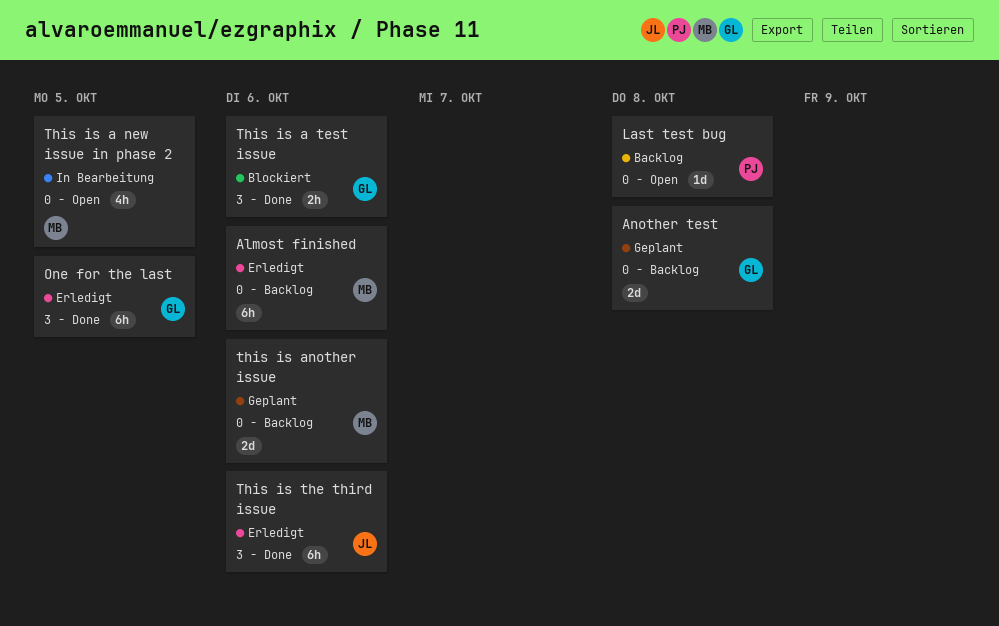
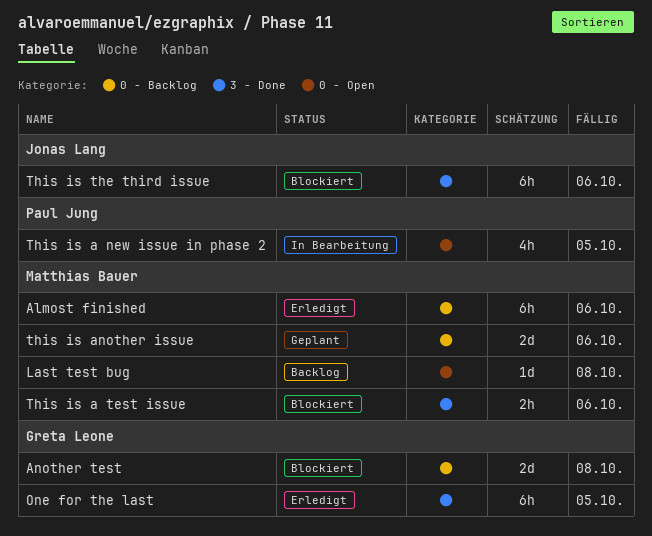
Another test, status: Geplant -> Blockiert
Last test bug, owner: Paul Jung -> Matthias Bauer
This is a new issue in phase 2, owner: Matthias Bauer -> Paul Jung
This is a test issue, owner: Greta Leone -> Matthias Bauer
This is the third issue, status: Erledigt -> Blockiert

